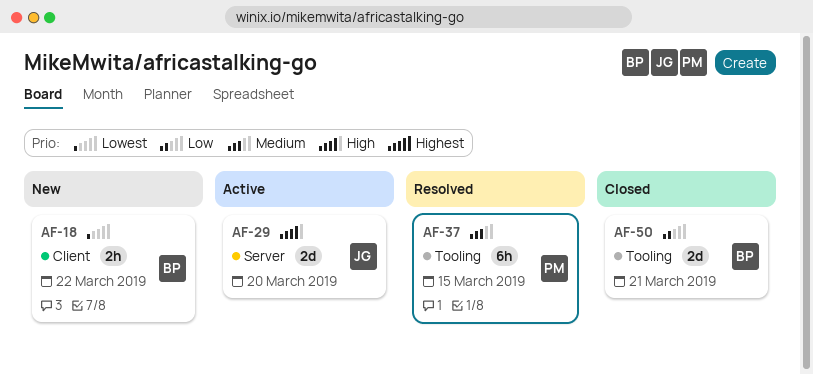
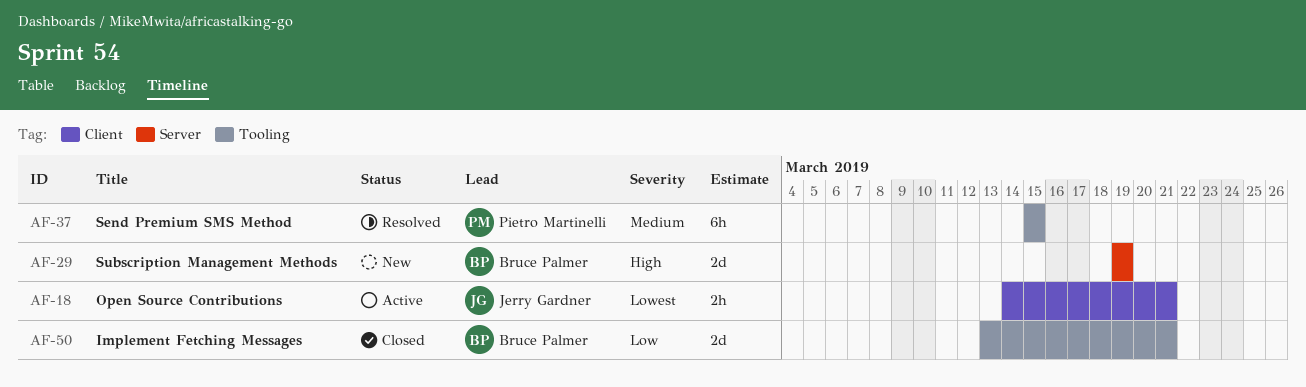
AF-18, status: New -> Active
AF-18, owner: Bruce Palmer -> Jerry Gardner
AF-18, due: Mar 22 -> Mar 21
AF-29, status: Active -> New
AF-29, owner: Jerry Gardner -> Bruce Palmer
AF-29, due: Mar 20 -> Mar 19

